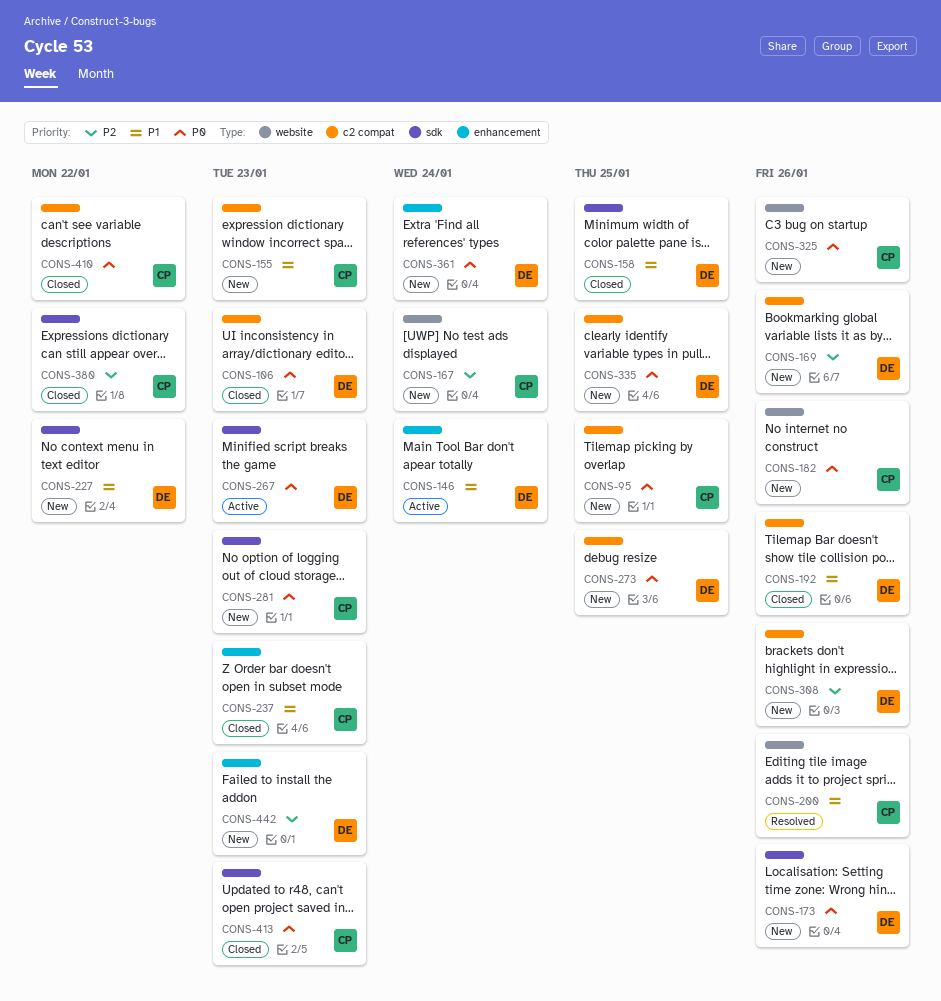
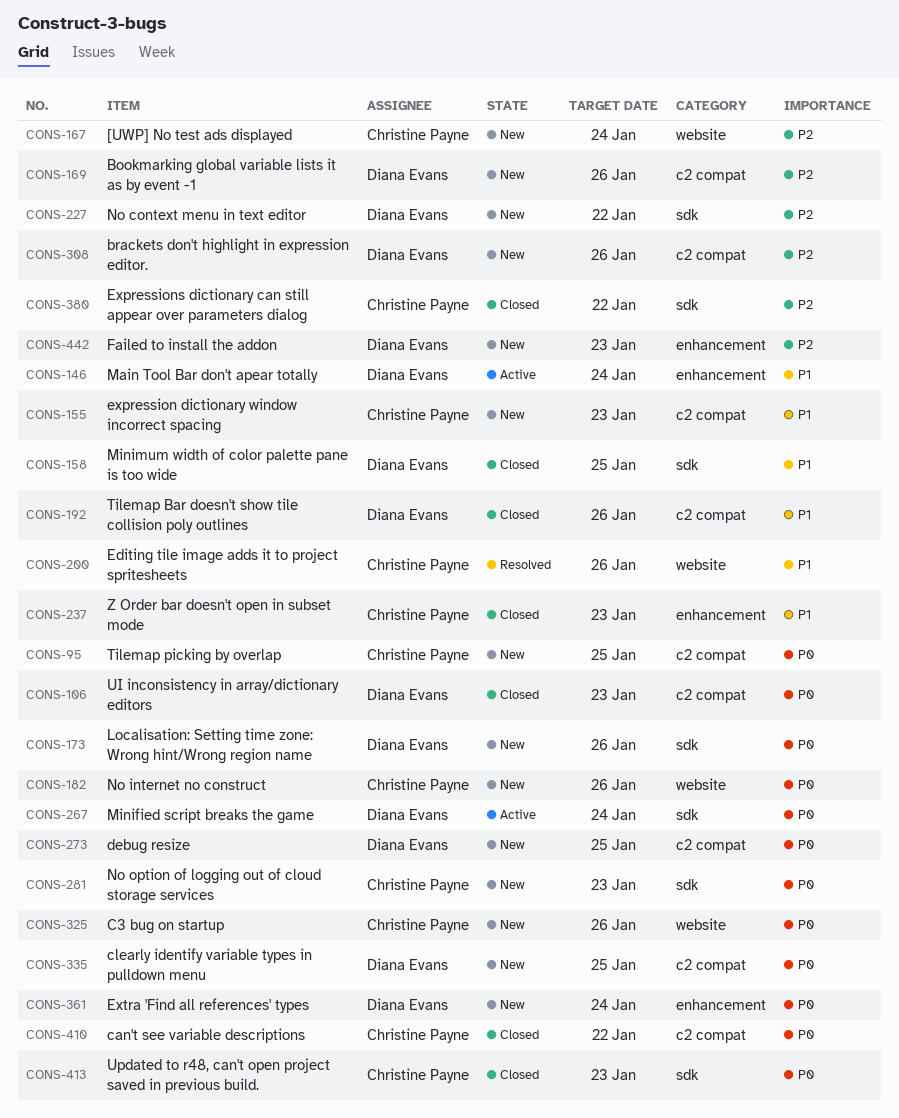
CONS-227, priority: P1 -> P2
CONS-267, due: Jan 23 -> Jan 24

